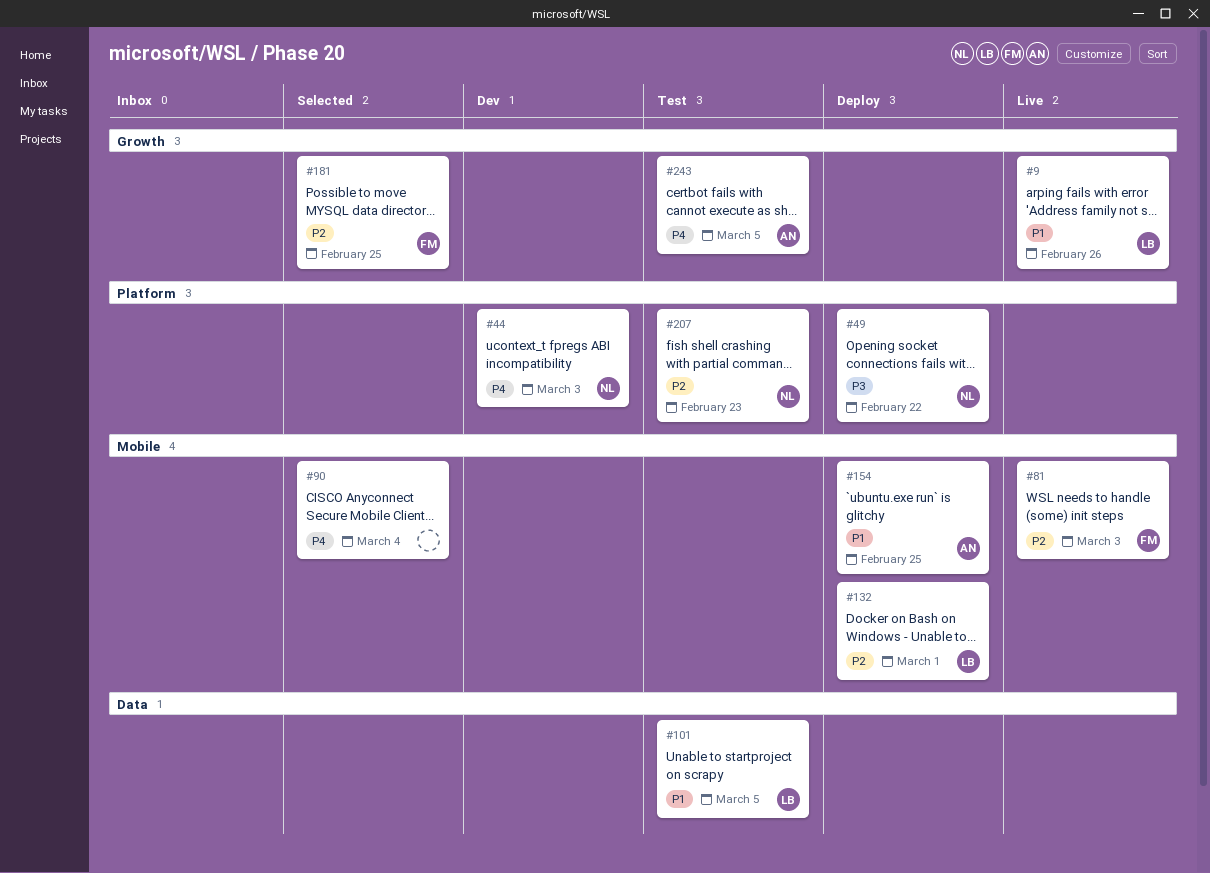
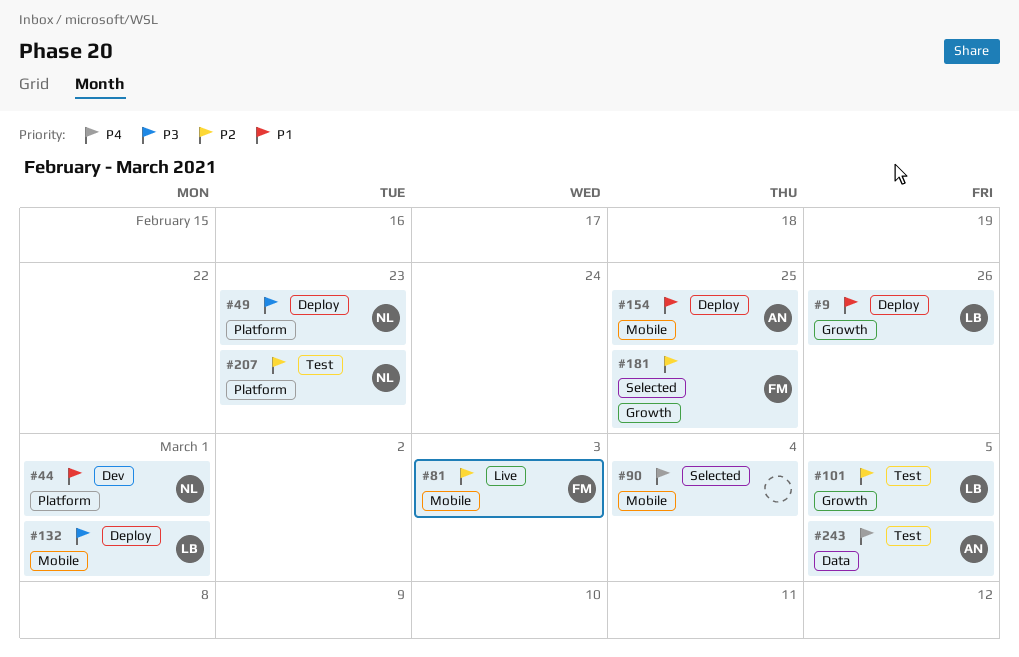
#9, status: Live -> Deploy
#44, priority: P4 -> P1
#44, due: Mar 3 -> Mar 1
#49, due: Feb 22 -> Feb 23
#101, priority: P1 -> P2
#101, label: Data -> Growth
#132, priority: P2 -> P3
#243, label: Growth -> Data

